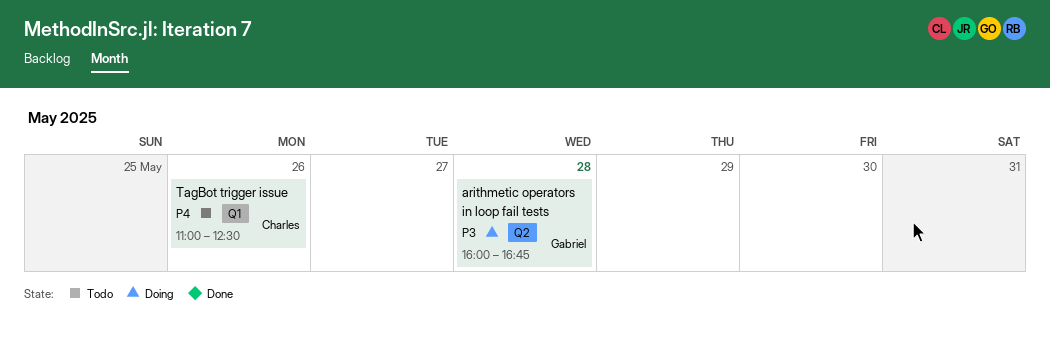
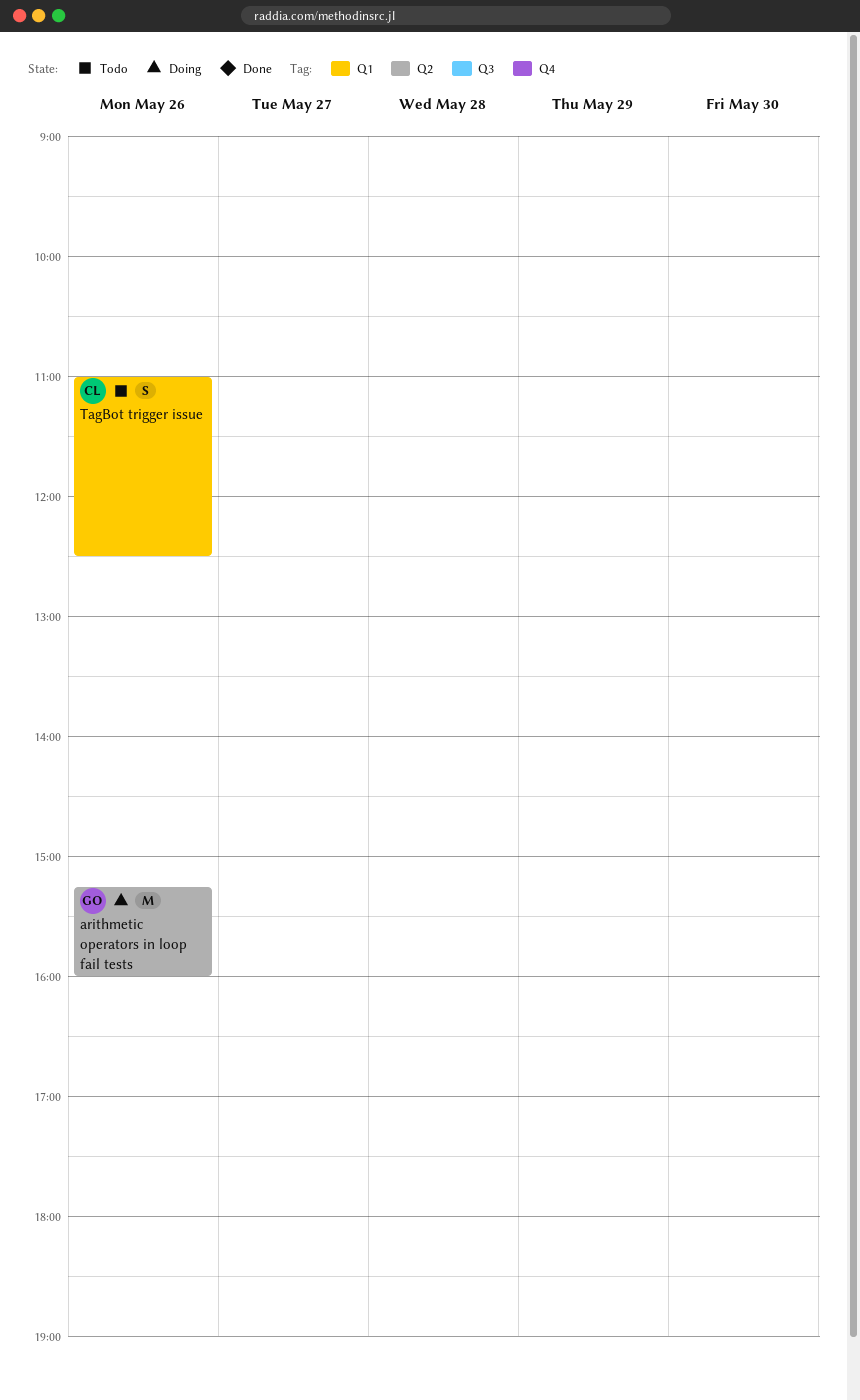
arithmetic operators in loop fail tests, day: May 28 -> May 26
arithmetic operators in loop fail tests, begins: 16:00 -> 15:15
arithmetic operators in loop fail tests, ends: 16:45 -> 16:00

